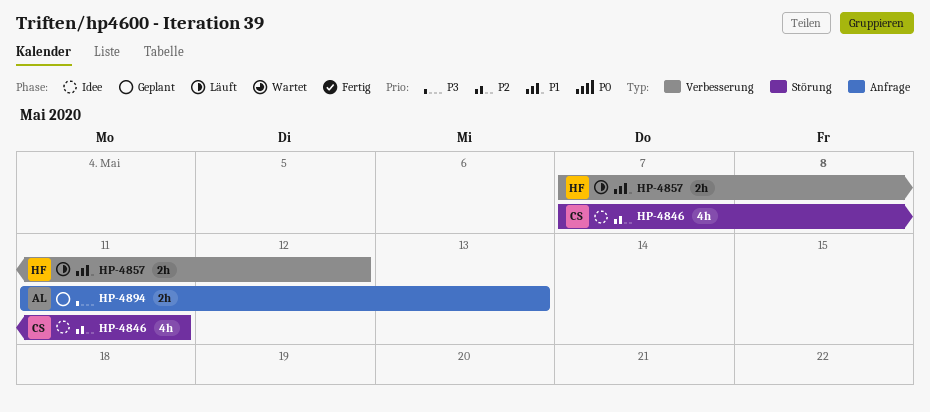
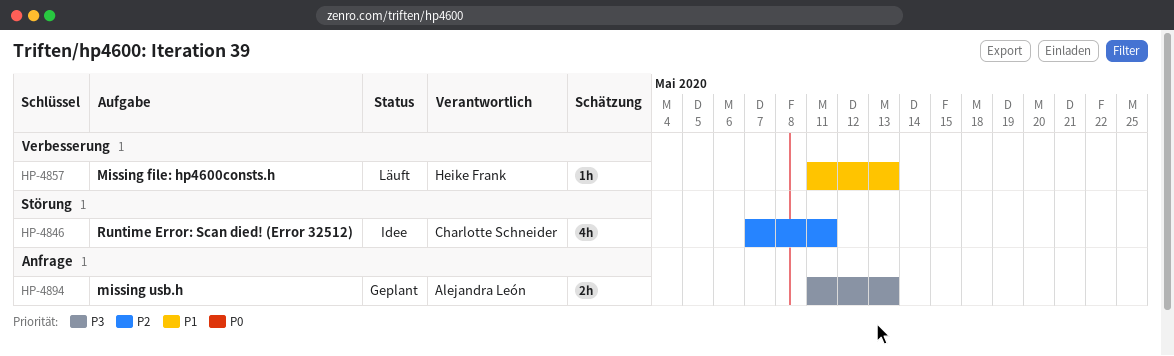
HP-4857, estimate: 2h -> 1h
HP-4857, start: May 7 -> May 11
HP-4857, due: May 12 -> May 13

